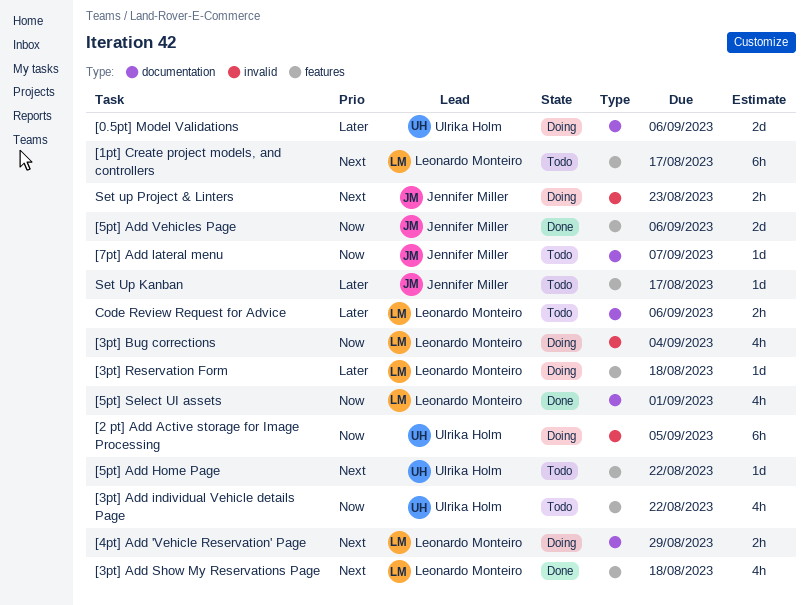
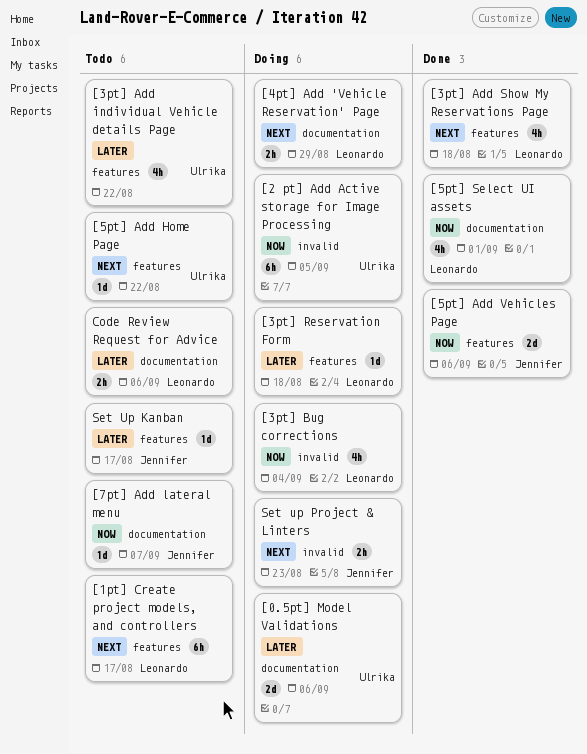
[3pt] Add individual Vehicle details Page, priority: Now -> Later

